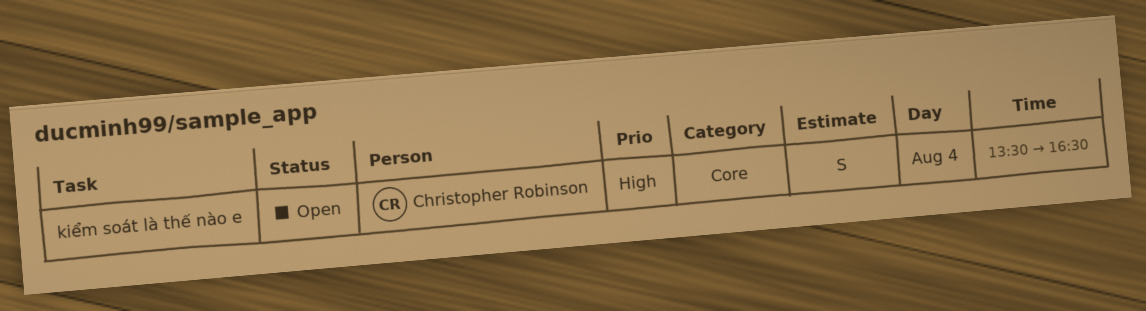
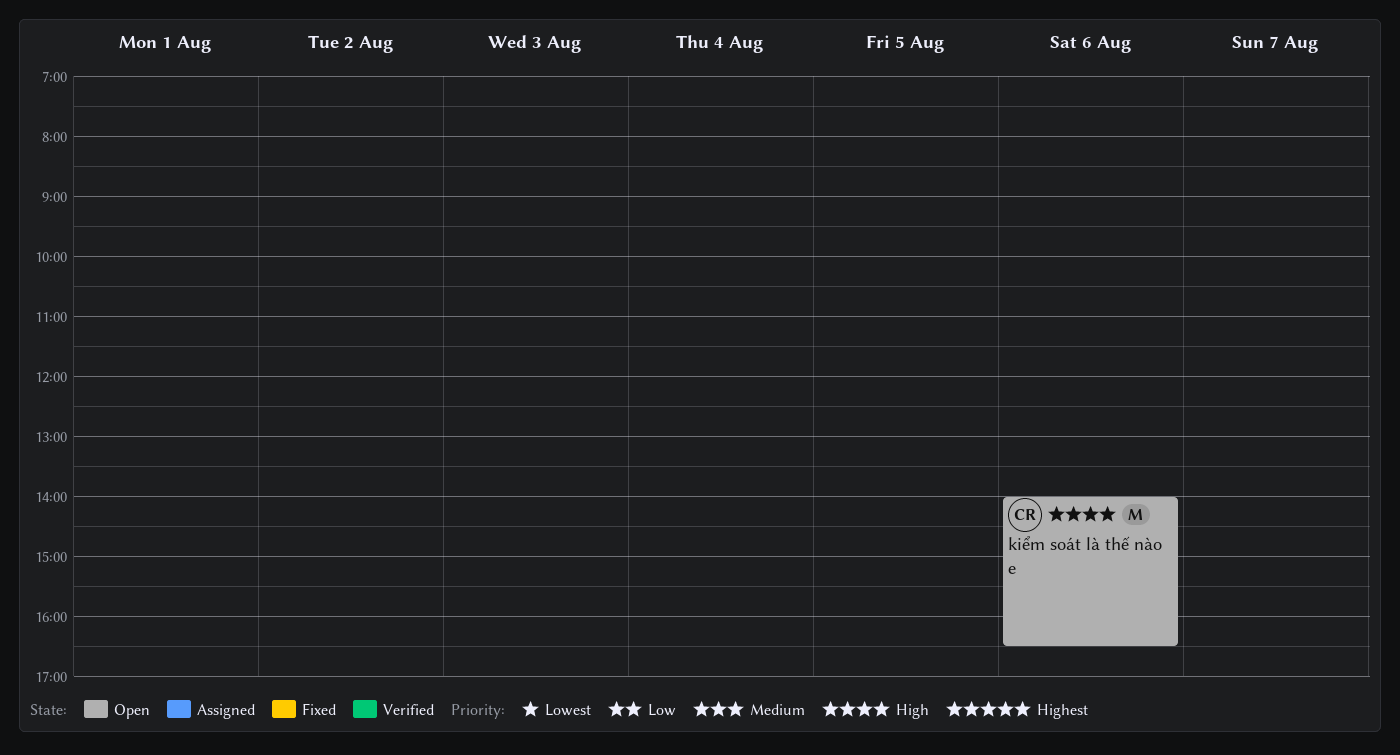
kiểm soát là thế nào e, estimate: S -> M
kiểm soát là thế nào e, day: Aug 4 -> Aug 6
kiểm soát là thế nào e, begins: 13:30 -> 14:00

